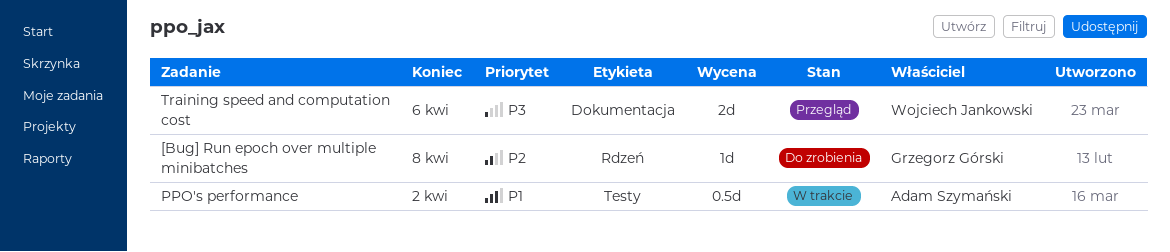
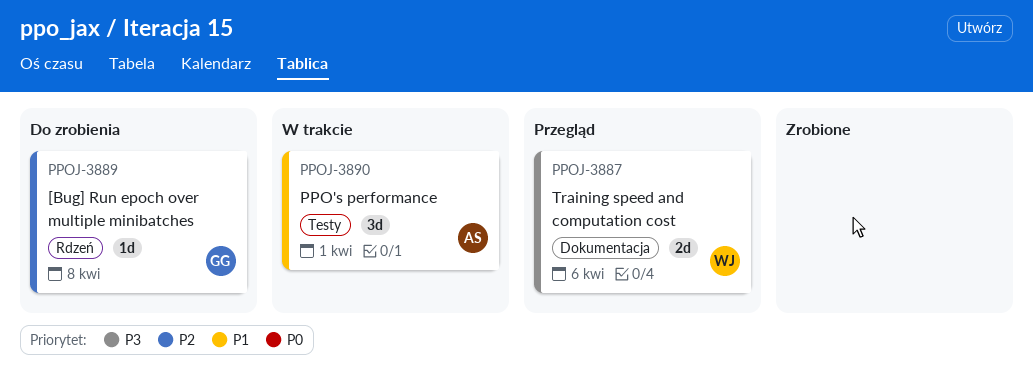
PPO's performance, estimate: 0.5d -> 3d
PPO's performance, due: Apr 2 -> Apr 1

